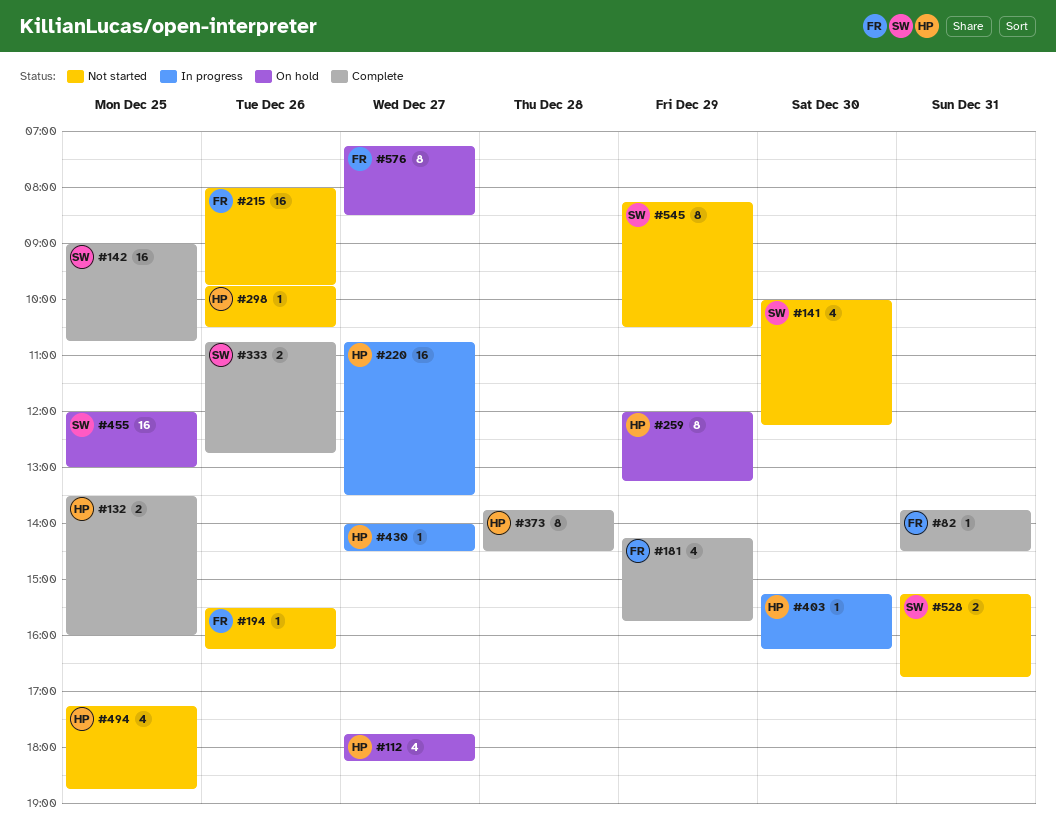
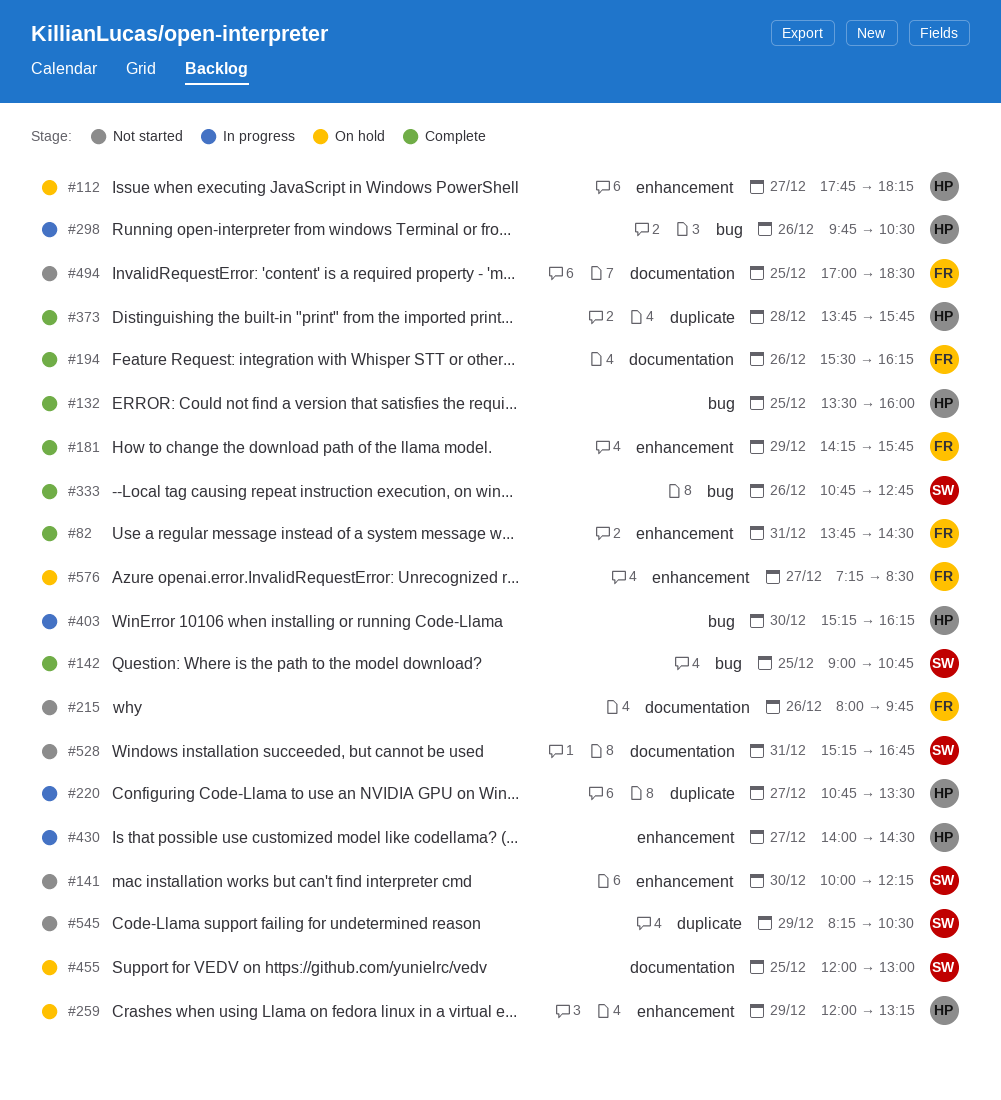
#194, status: Not started -> Complete
#298, status: Not started -> In progress
#373, ends: 14:30 -> 15:45
#494, owner: HP -> FR
#494, begins: 17:15 -> 17:00
#494, ends: 18:45 -> 18:30

